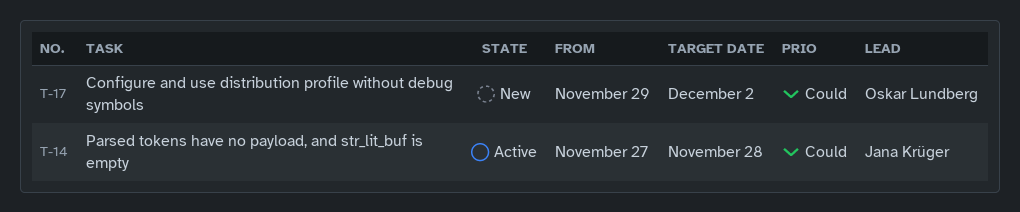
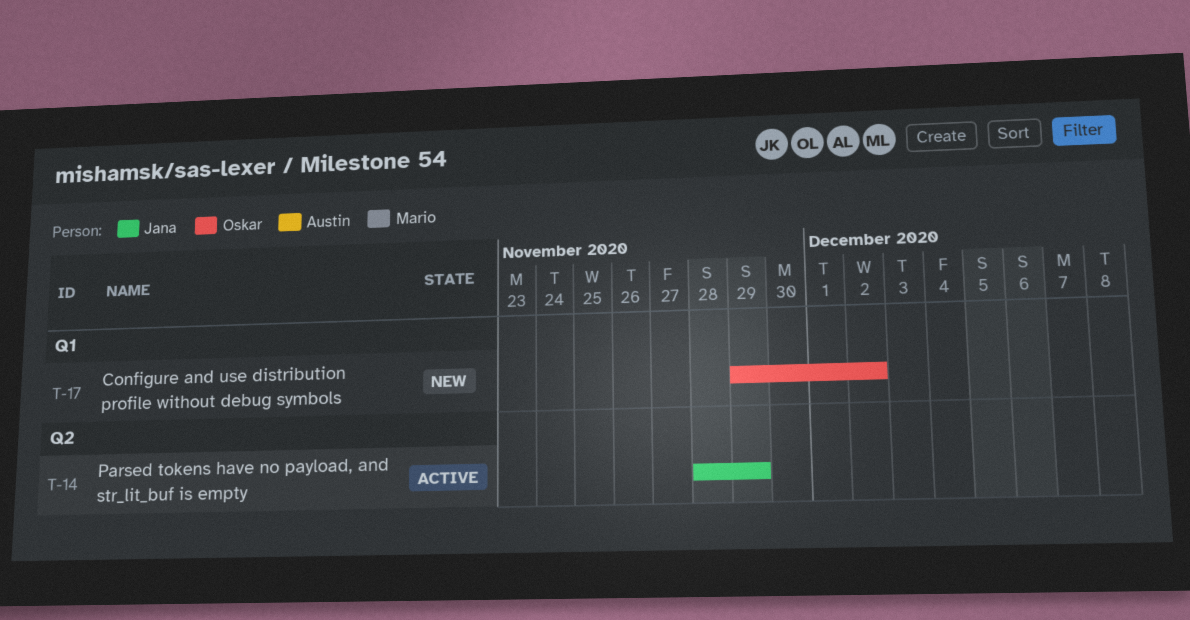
T-14, start: Nov 27 -> Nov 28
T-14, due: Nov 28 -> Nov 29

